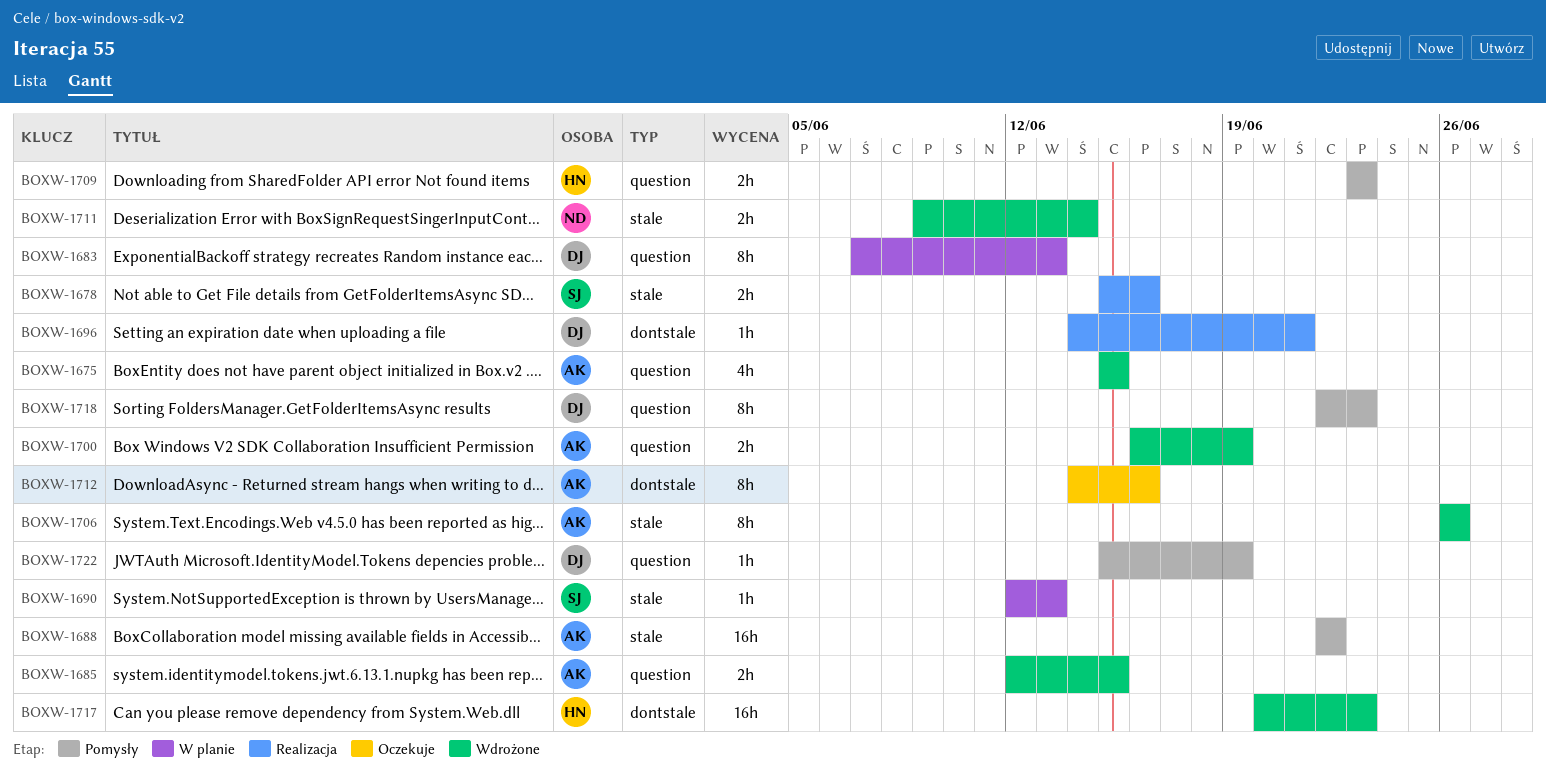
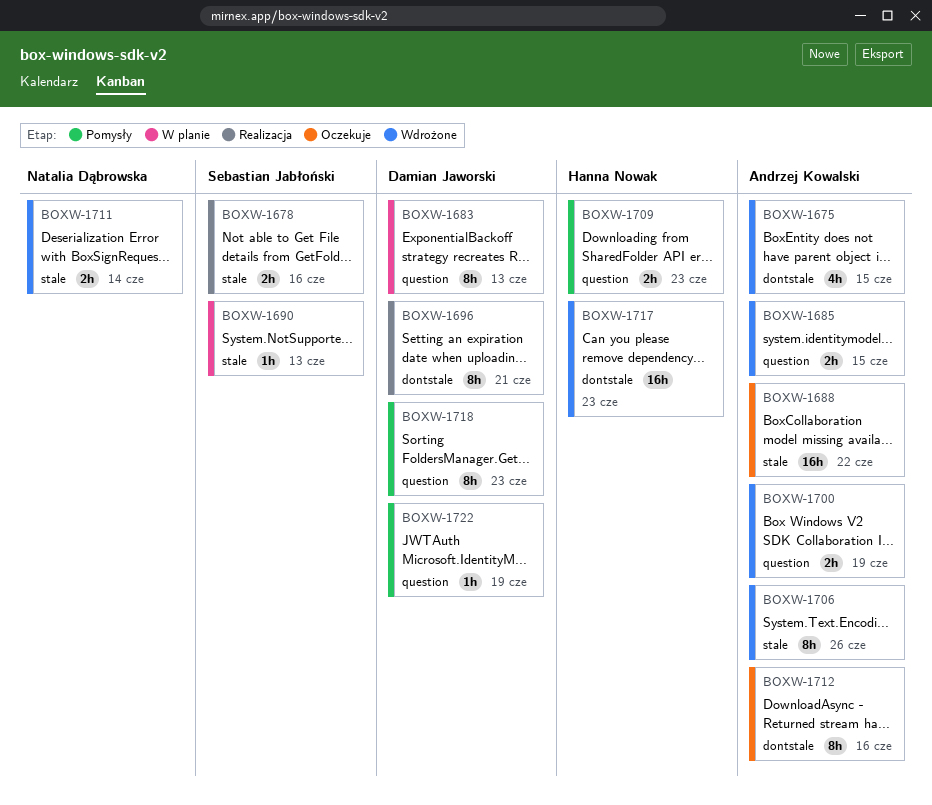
BOXW-1675, label: question -> dontstale
BOXW-1688, status: Pomysły -> Oczekuje
BOXW-1696, estimate: 1h -> 8h

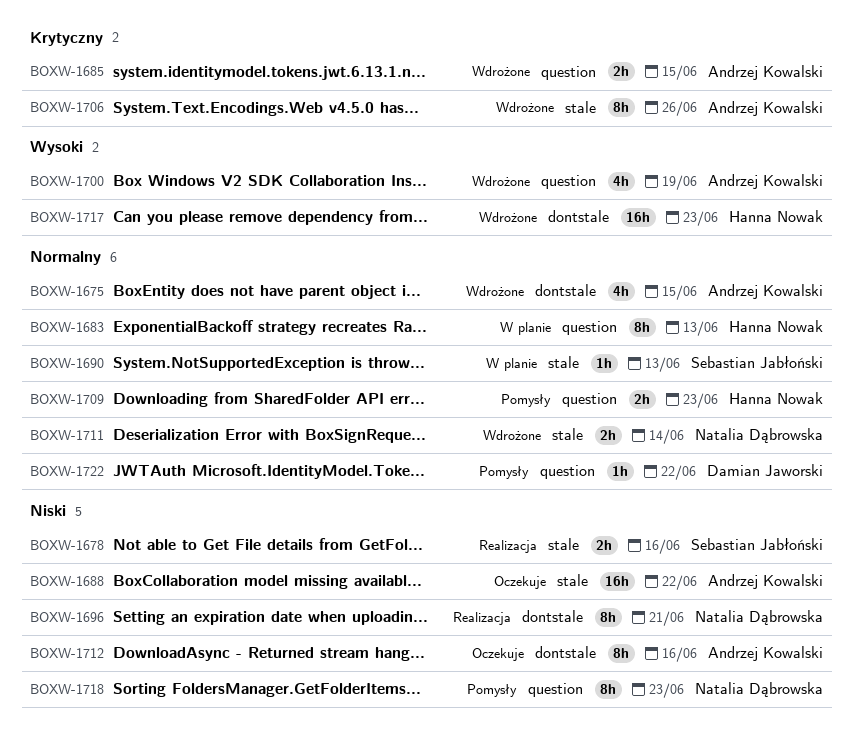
BOXW-1683, owner: Damian Jaworski -> Hanna Nowak
BOXW-1696, owner: Damian Jaworski -> Natalia Dąbrowska
BOXW-1700, estimate: 2h -> 4h
BOXW-1718, owner: Damian Jaworski -> Natalia Dąbrowska
BOXW-1722, due: Jun 19 -> Jun 22

